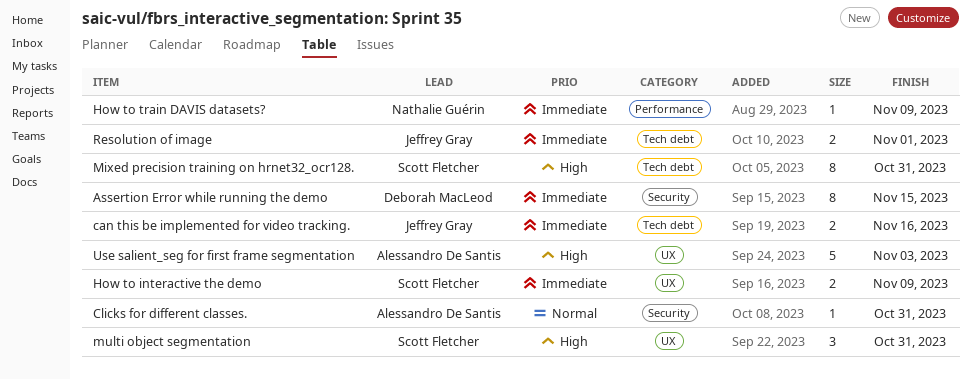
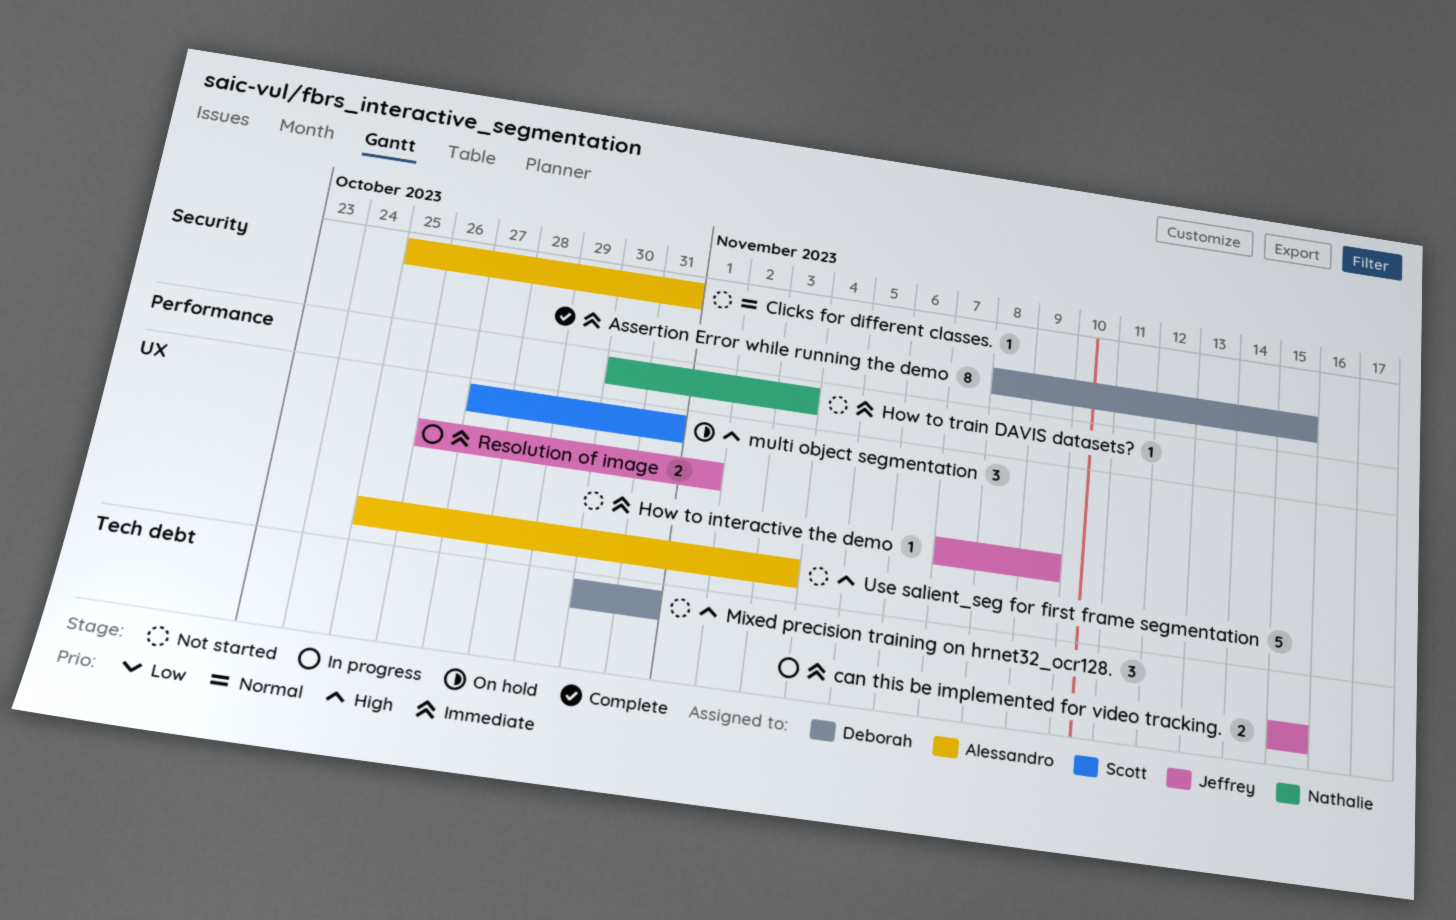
can this be implemented for video tracking., due: Nov 16 -> Nov 15
How to interactive the demo, owner: Scott Fletcher -> Jeffrey Gray
How to interactive the demo, estimate: 2 -> 1
How to train DAVIS datasets?, due: Nov 9 -> Nov 3
Mixed precision training on hrnet32_ocr128., owner: Scott Fletcher -> Deborah MacLeod
Mixed precision training on hrnet32_ocr128., estimate: 8 -> 3
Resolution of image, label: Tech debt -> UX

